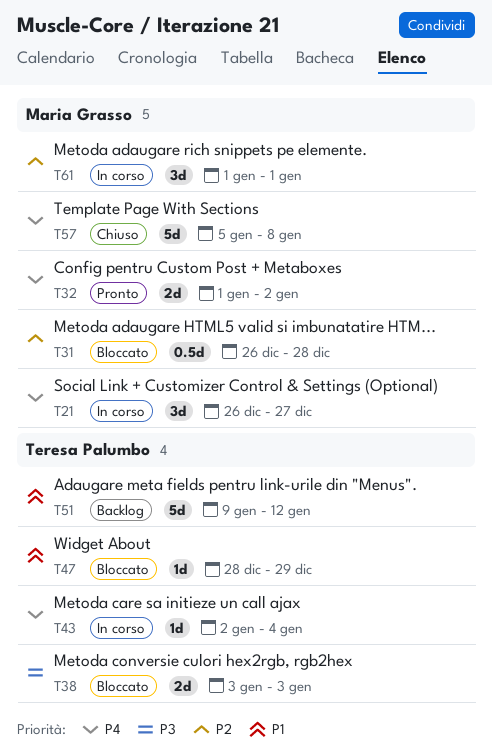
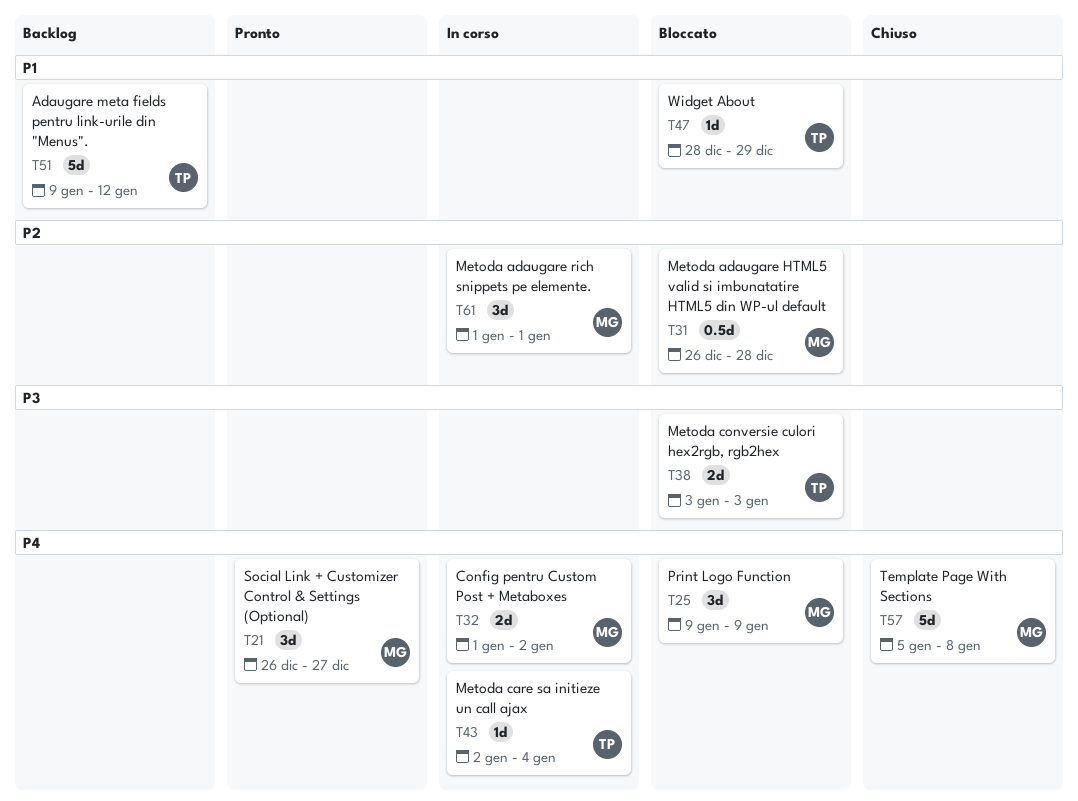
T21, status: In corso -> Pronto
T25: none -> present
T32, status: Pronto -> In corso

